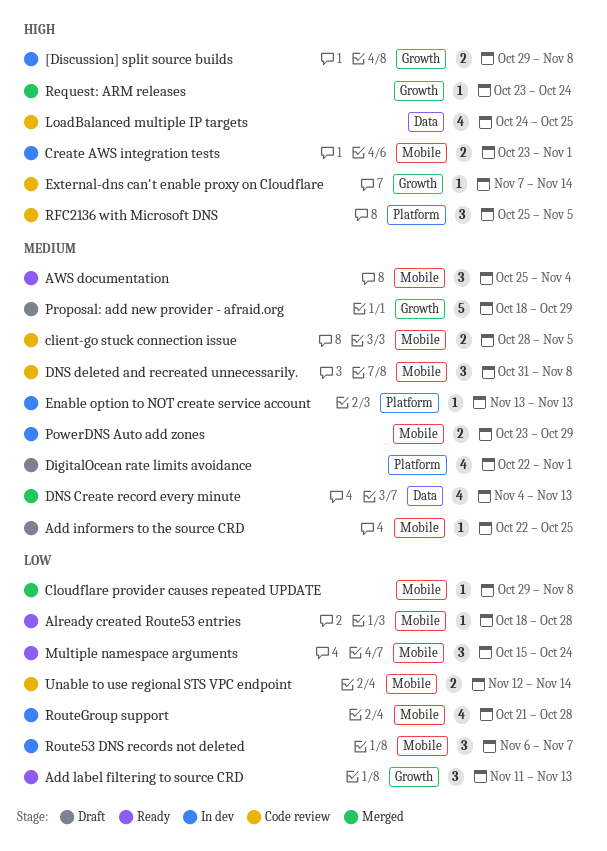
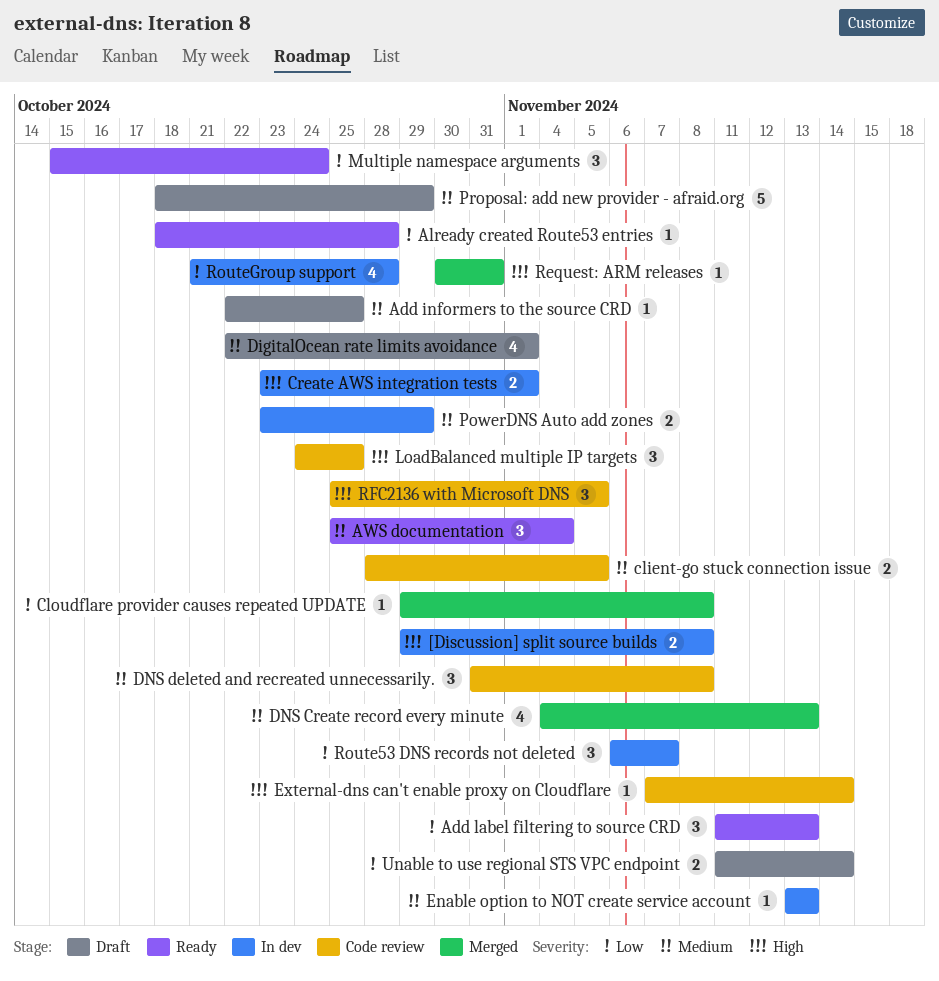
LoadBalanced multiple IP targets, estimate: 4 -> 3
Request: ARM releases, start: Oct 23 -> Oct 30
Request: ARM releases, due: Oct 24 -> Oct 31
Unable to use regional STS VPC endpoint, status: Code review -> Draft
Unable to use regional STS VPC endpoint, start: Nov 12 -> Nov 11

